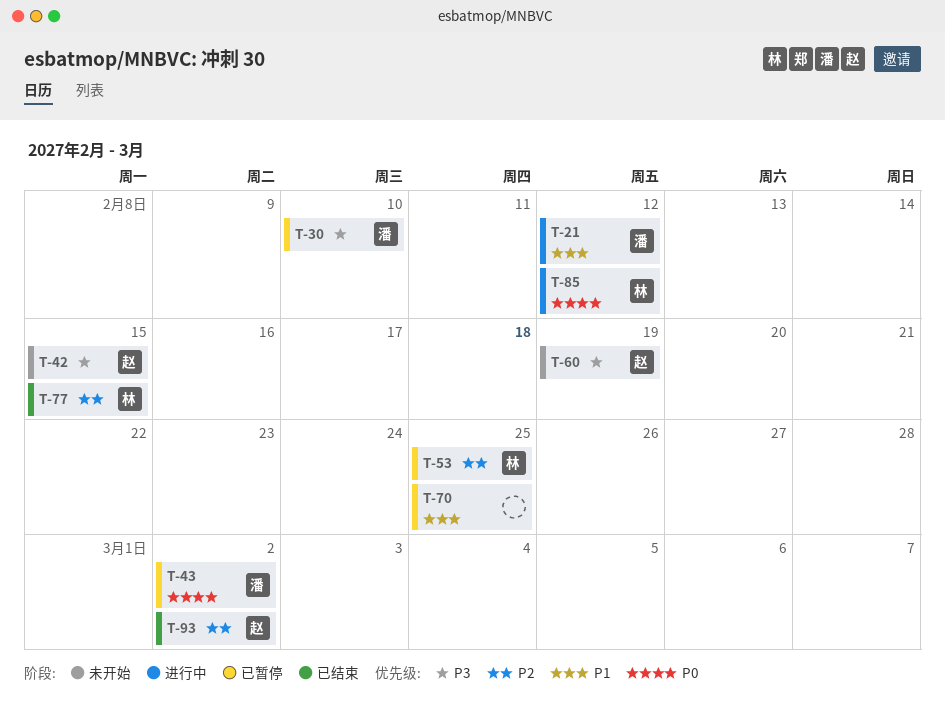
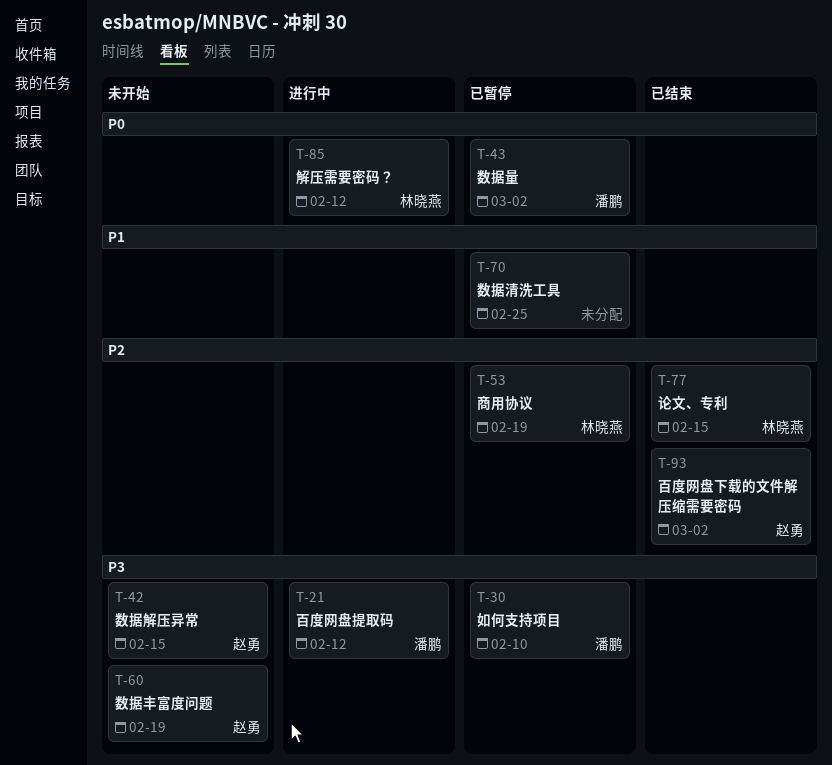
T-21, priority: P1 -> P3
T-53, due: Feb 25 -> Feb 19

